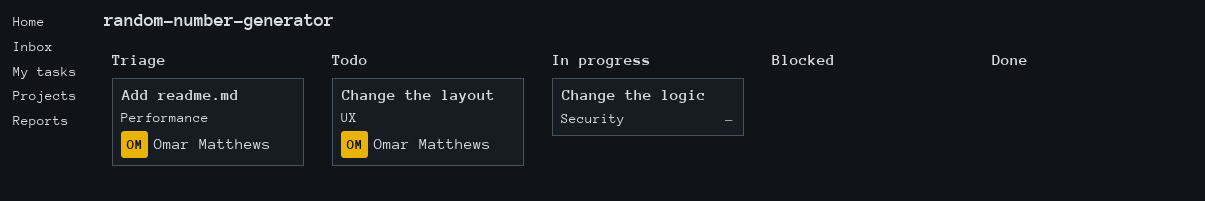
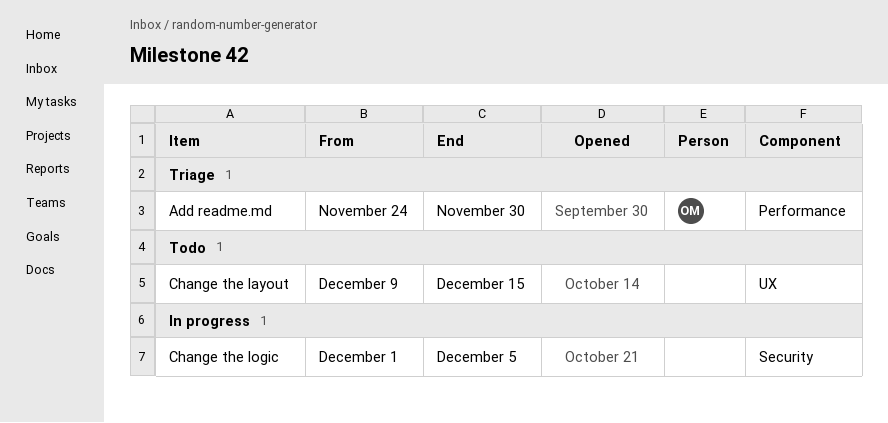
Change the layout, owner: Omar Matthews -> none

